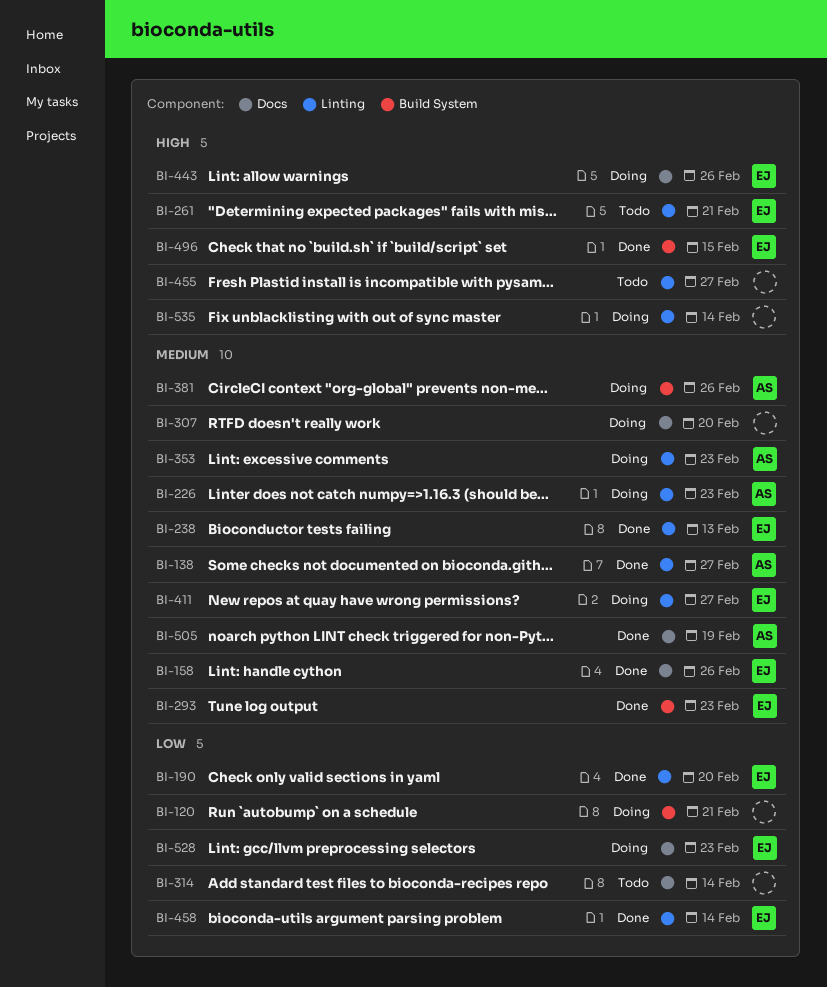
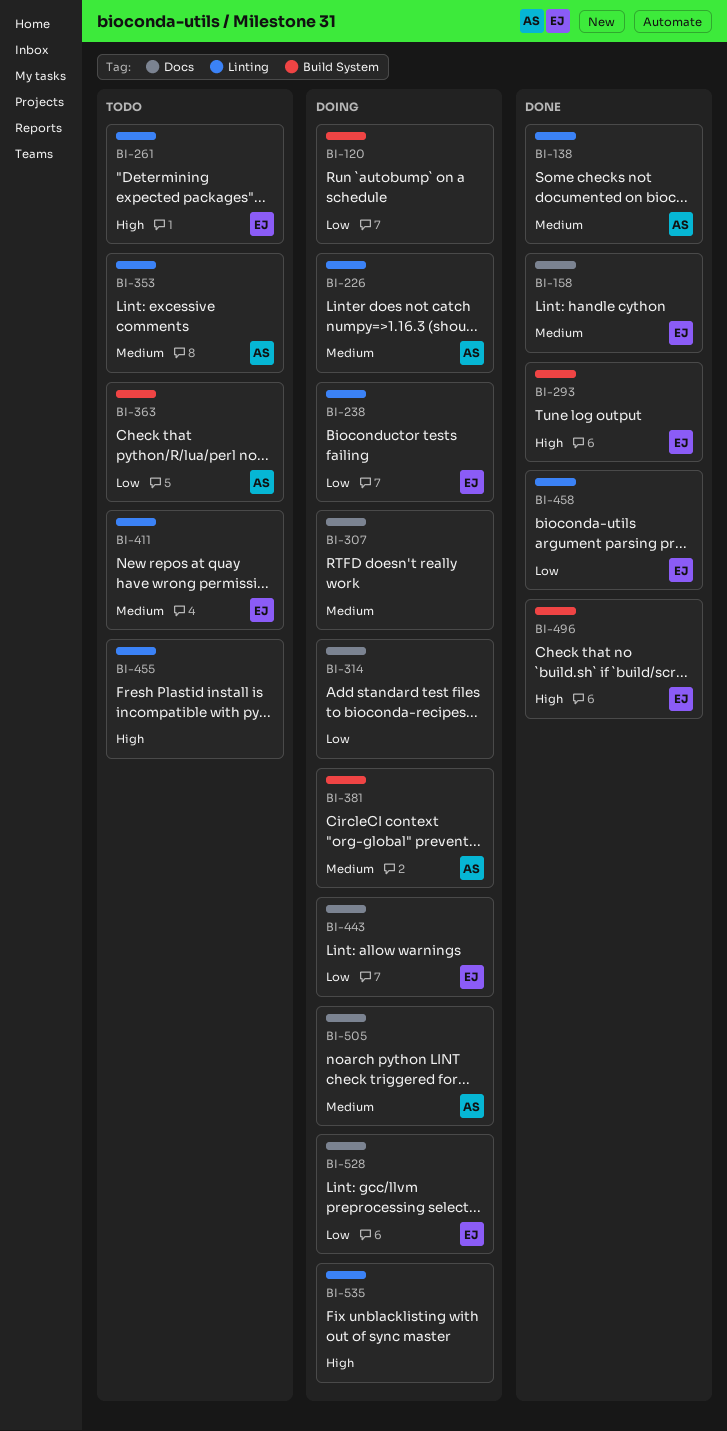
BI-190: present -> none
BI-238, status: Done -> Doing
BI-238, priority: Medium -> Low
BI-293, priority: Medium -> High
BI-314, status: Todo -> Doing
BI-353, status: Doing -> Todo
BI-363: none -> present
BI-411, status: Doing -> Todo
BI-443, priority: High -> Low
BI-505, status: Done -> Doing

